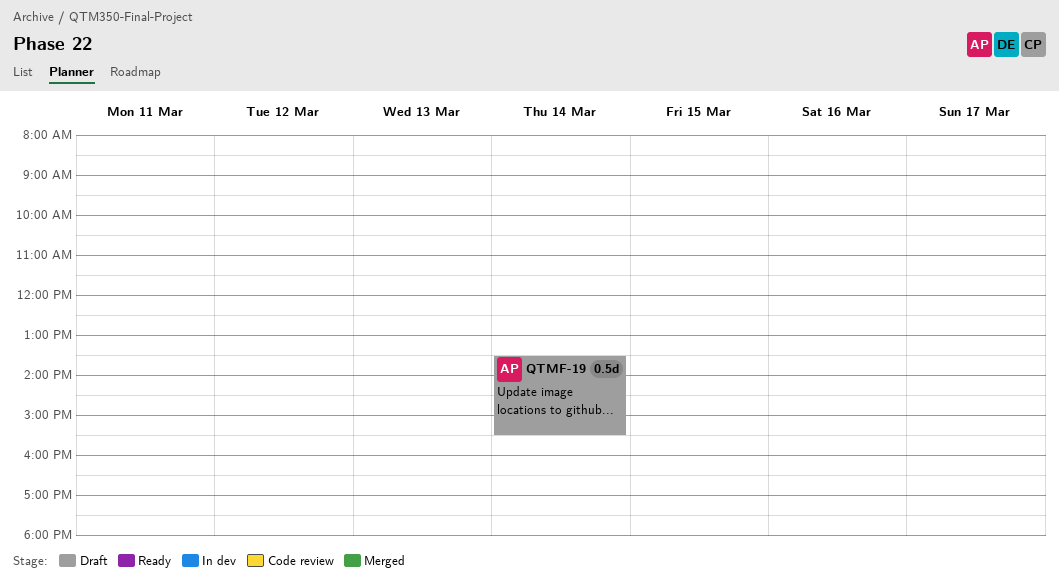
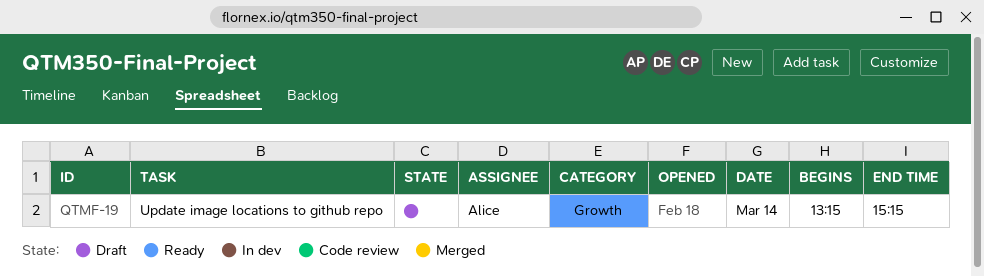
QTMF-19, begins: 13:30 -> 13:15
QTMF-19, ends: 15:30 -> 15:15

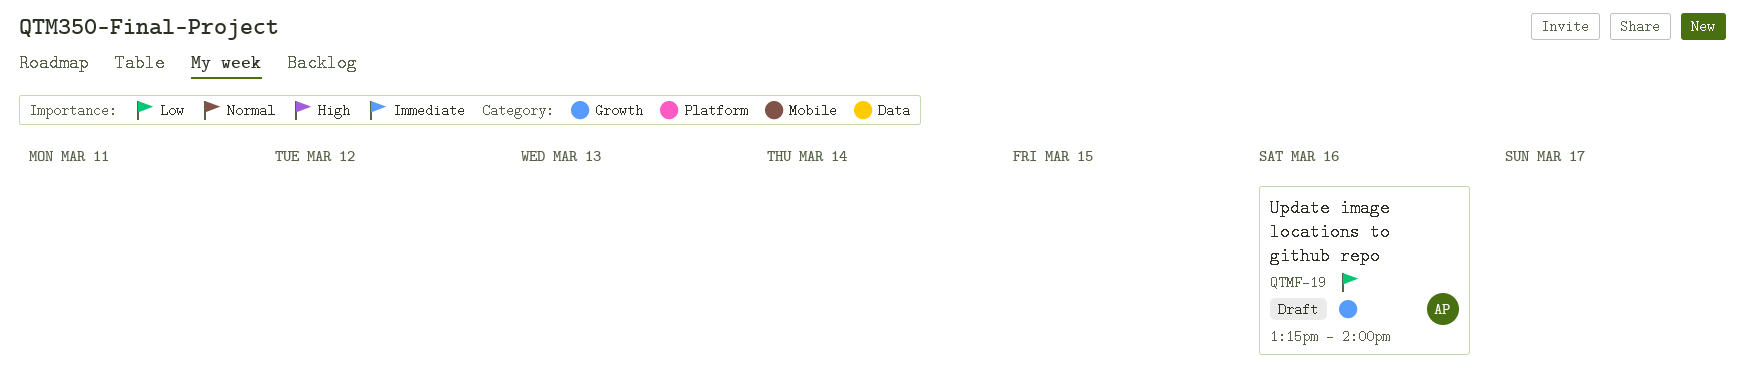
QTMF-19, day: Mar 14 -> Mar 16
QTMF-19, ends: 15:15 -> 14:00

